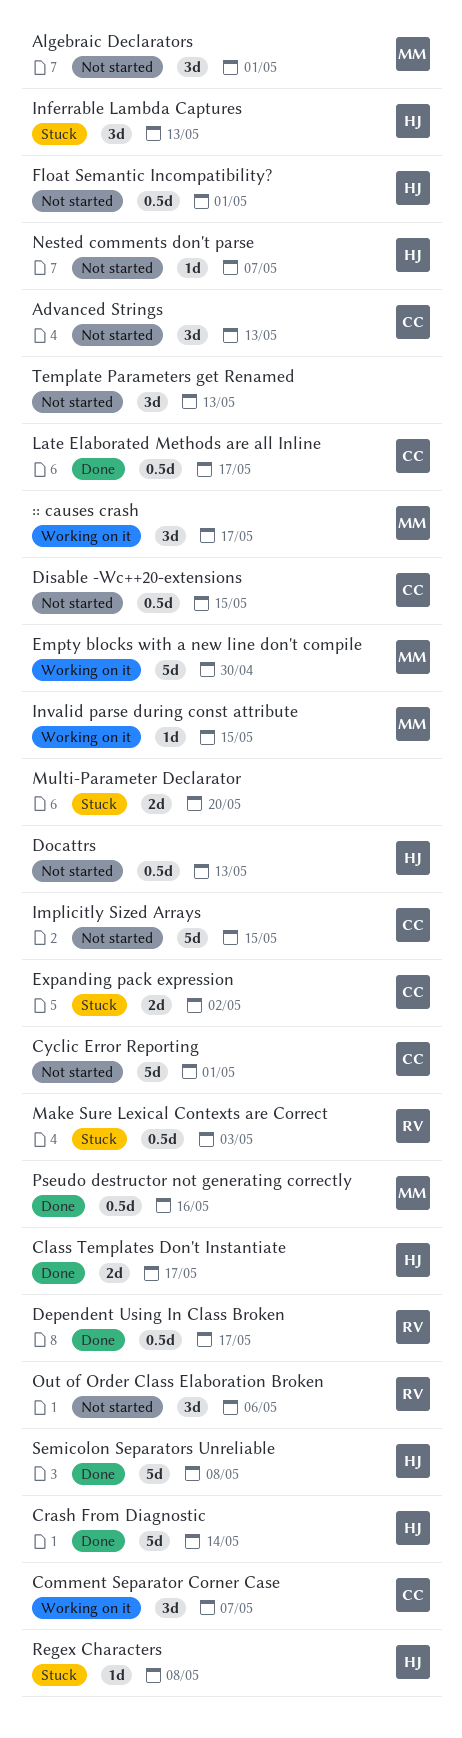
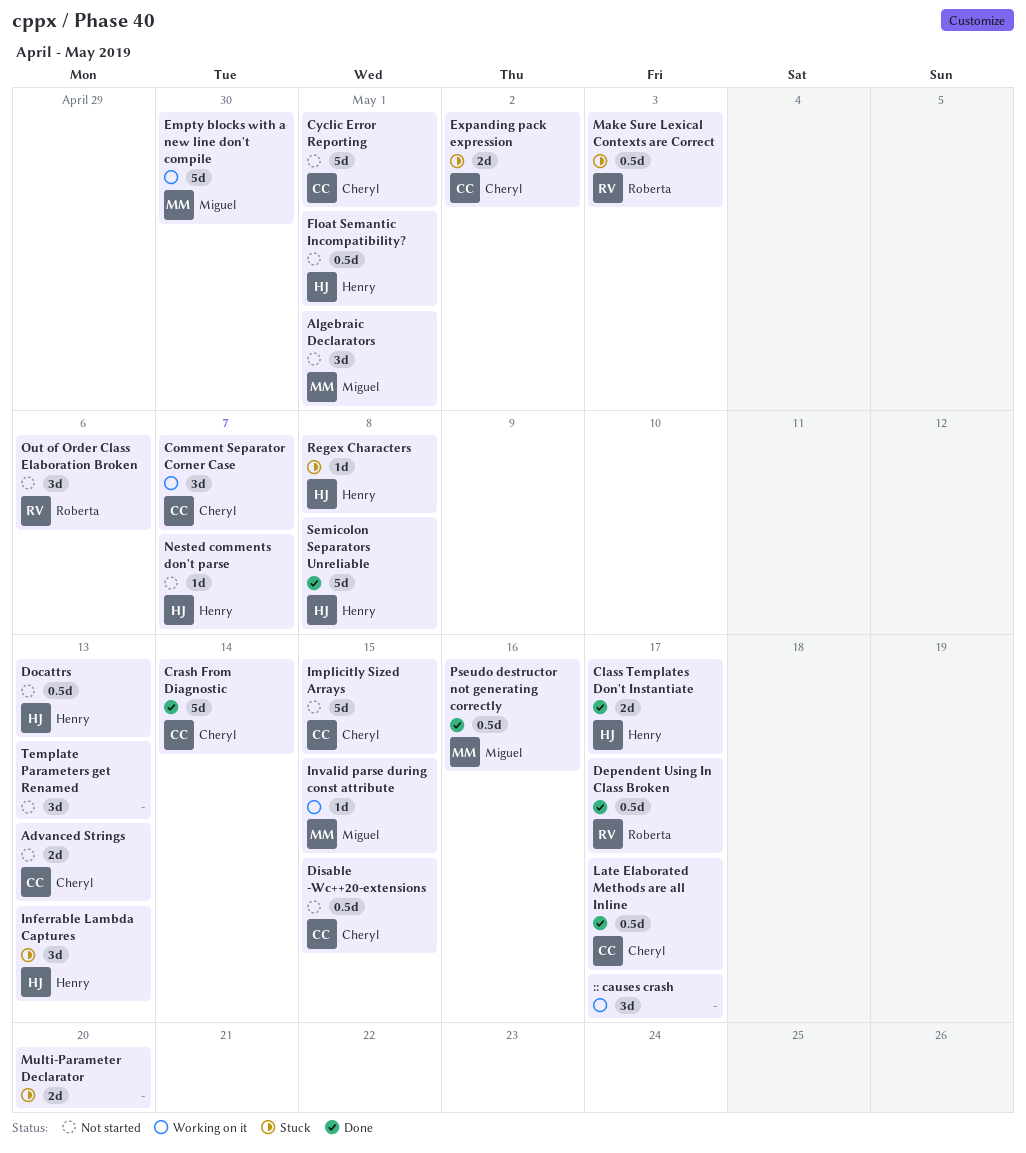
:: causes crash, owner: Miguel -> none
Advanced Strings, estimate: 3d -> 2d
Crash From Diagnostic, owner: Henry -> Cheryl

